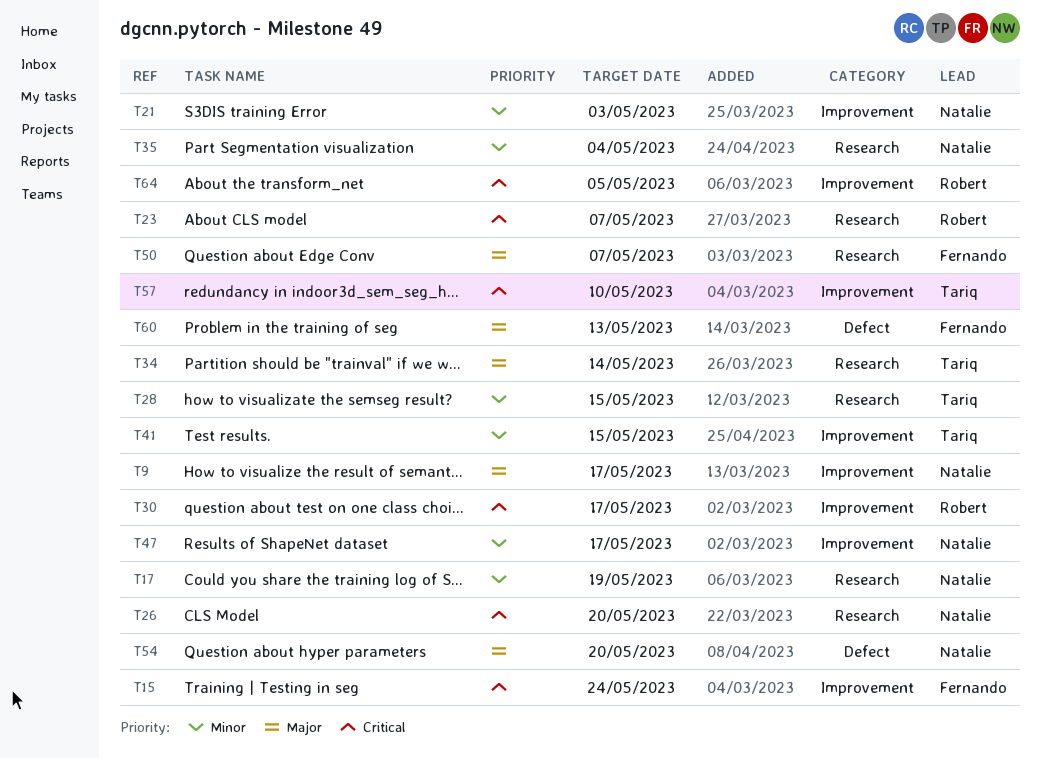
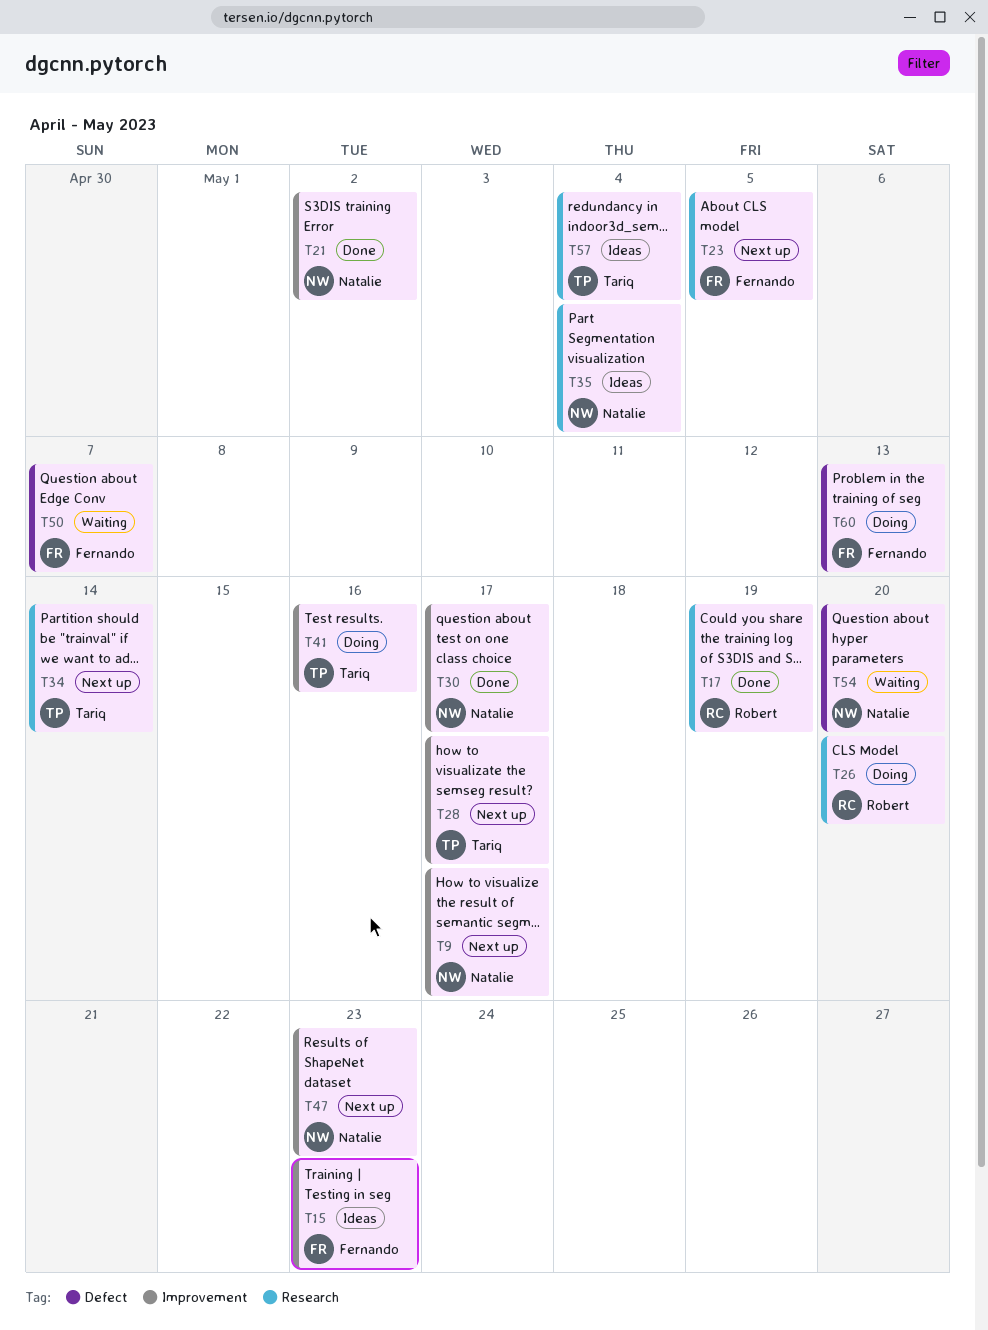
T15, due: May 24 -> May 23
T17, owner: Natalie -> Robert
T21, due: May 3 -> May 2
T23, owner: Robert -> Fernando
T23, due: May 7 -> May 5
T26, owner: Natalie -> Robert
T28, label: Research -> Improvement
T28, due: May 15 -> May 17
T30, owner: Robert -> Natalie
T41, due: May 15 -> May 16
T47, due: May 17 -> May 23
T50, label: Research -> Defect
T57, label: Improvement -> Research
T57, due: May 10 -> May 4
T64: present -> none

